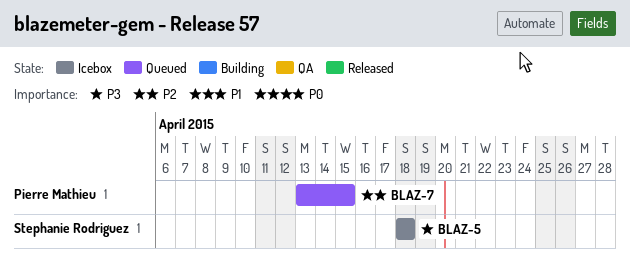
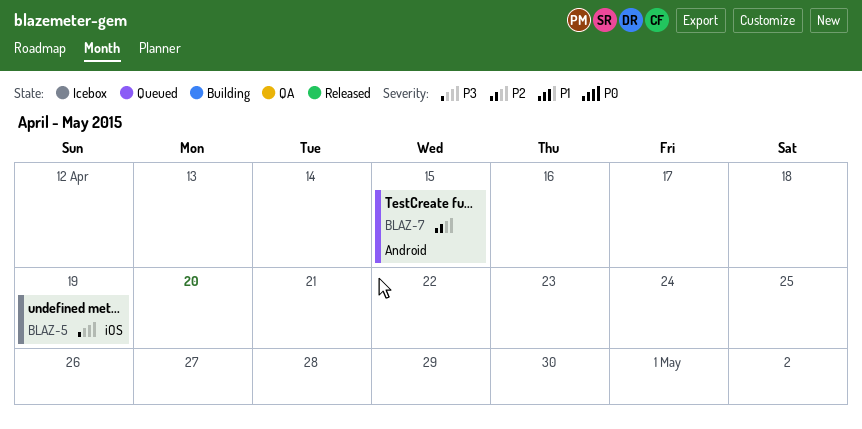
BLAZ-5, due: Apr 18 -> Apr 19

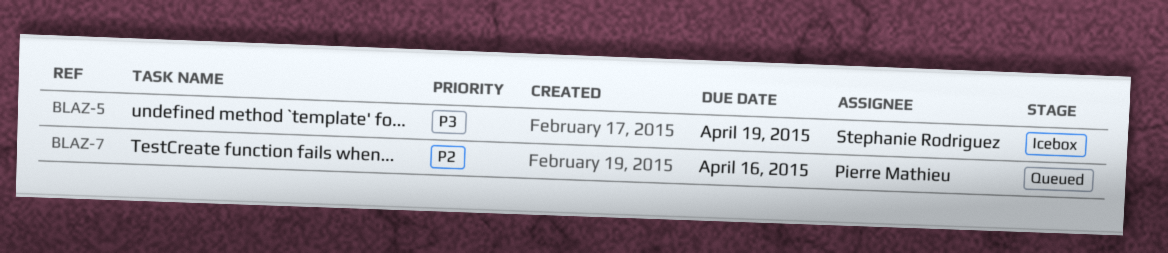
BLAZ-7, due: Apr 15 -> Apr 16

